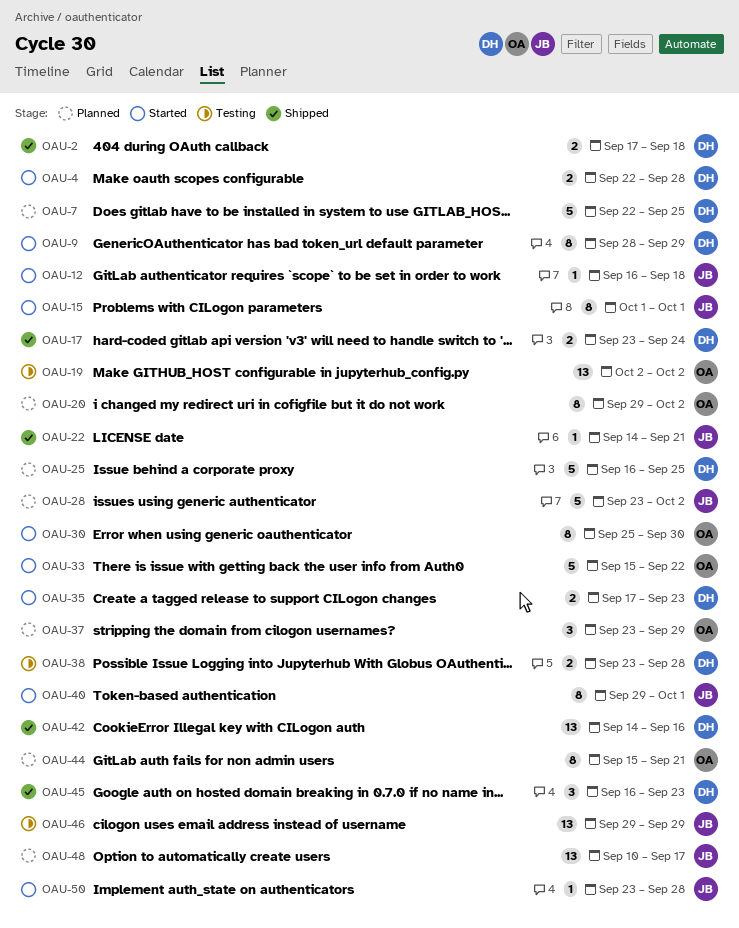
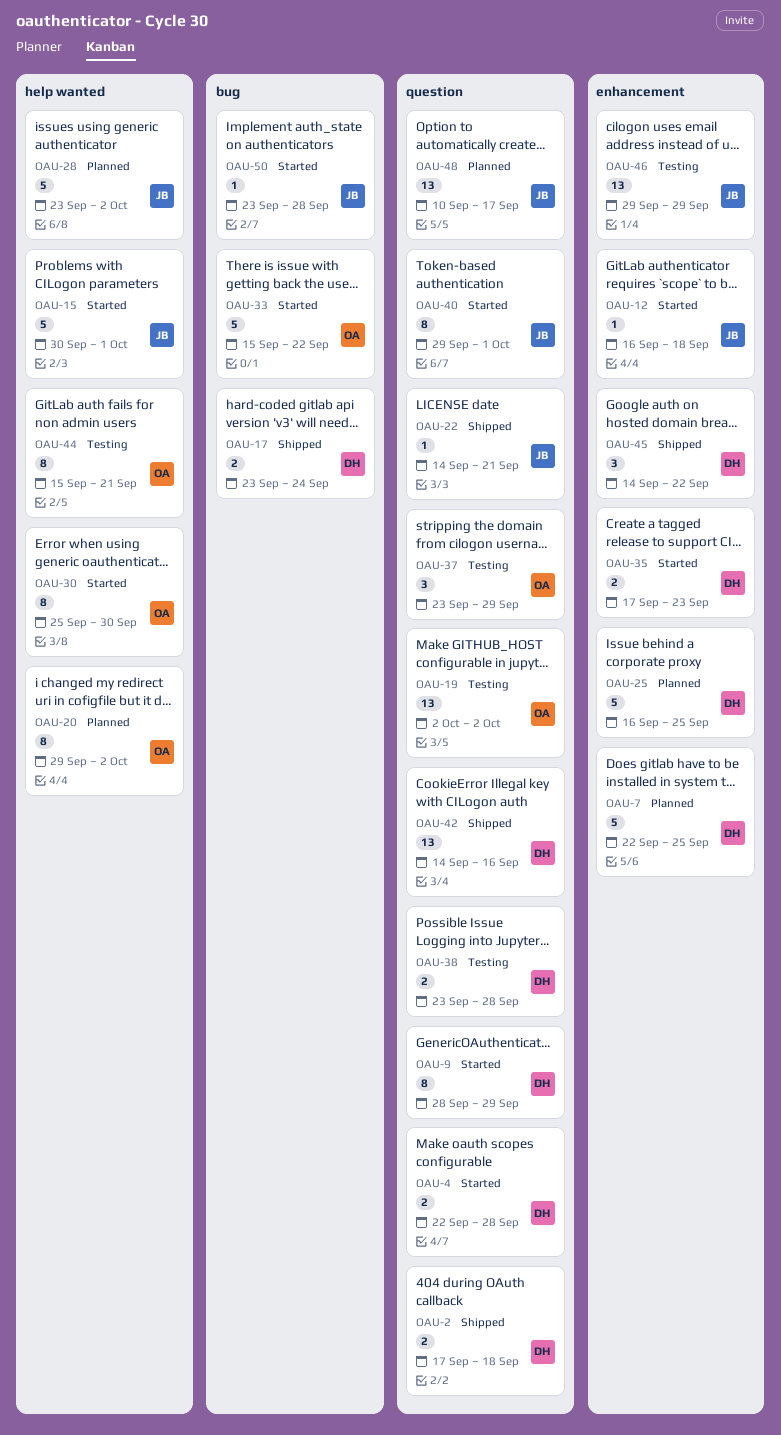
OAU-15, estimate: 8 -> 5
OAU-15, start: Oct 1 -> Sep 30
OAU-37, status: Planned -> Testing
OAU-44, status: Planned -> Testing
OAU-45, start: Sep 16 -> Sep 14
OAU-45, due: Sep 23 -> Sep 22

